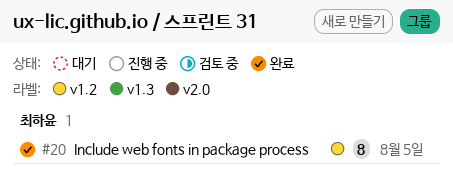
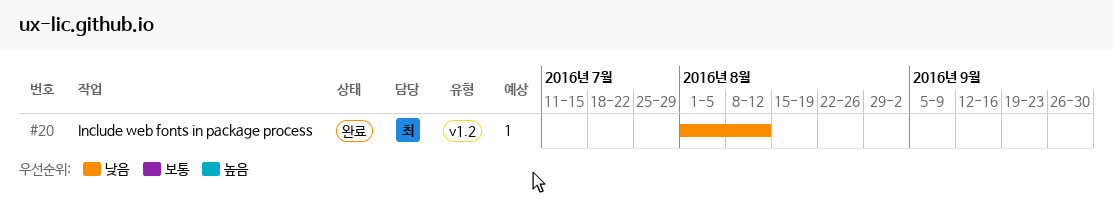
#20, estimate: 8 -> 1
#20, due: Aug 5 -> Aug 12

